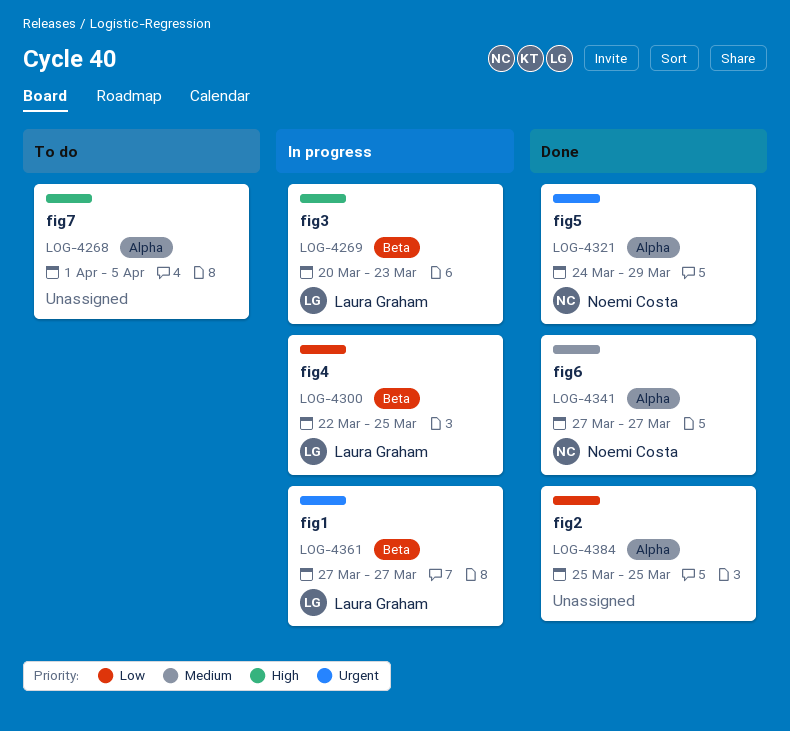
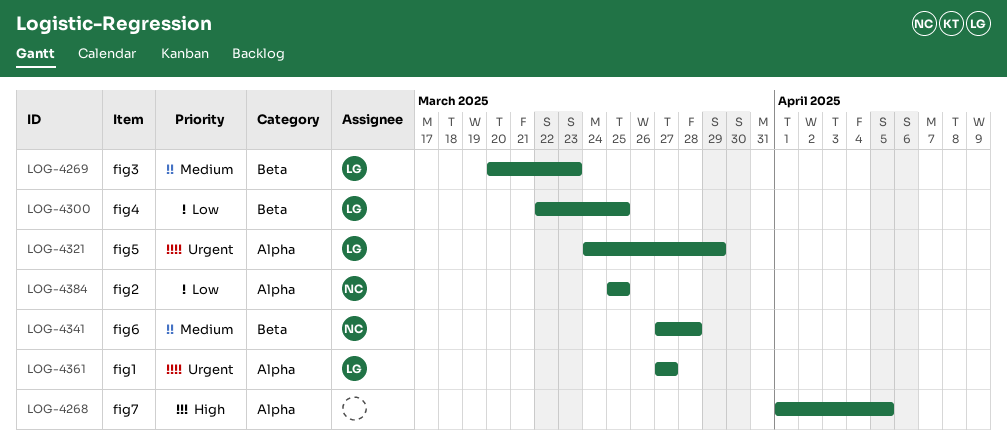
LOG-4269, priority: High -> Medium
LOG-4321, owner: Noemi Costa -> Laura Graham
LOG-4341, label: Alpha -> Beta
LOG-4341, due: Mar 27 -> Mar 28
LOG-4361, label: Beta -> Alpha
LOG-4384, owner: none -> Noemi Costa

